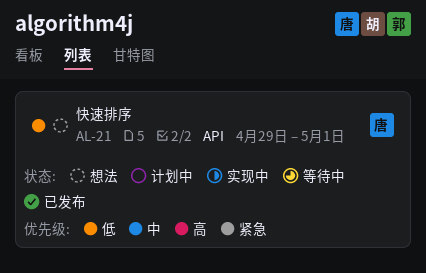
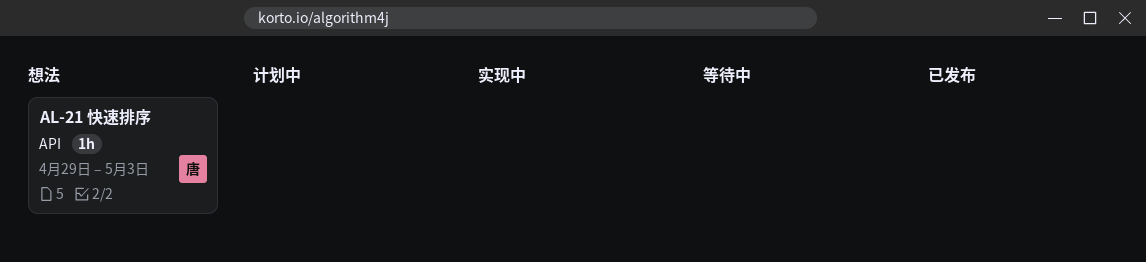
AL-21, due: May 1 -> May 3

